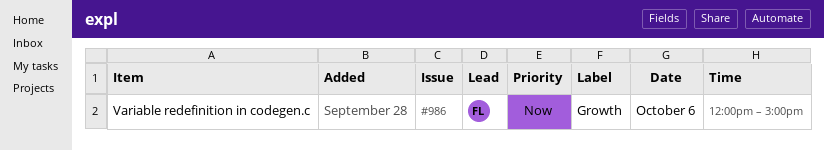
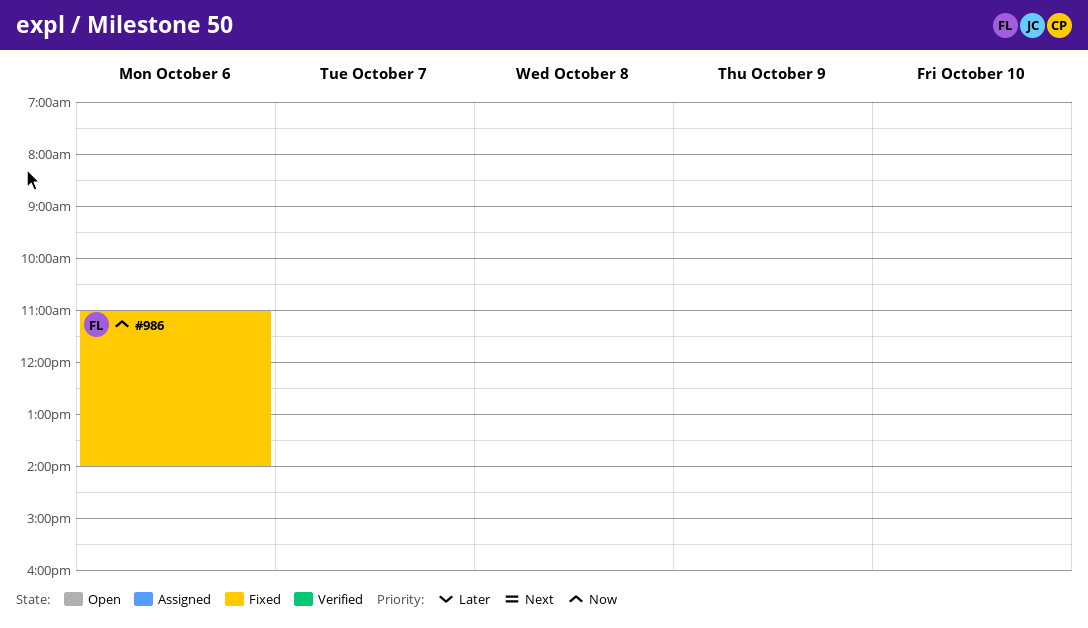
#986, begins: 12:00 -> 11:00
#986, ends: 15:00 -> 14:00

